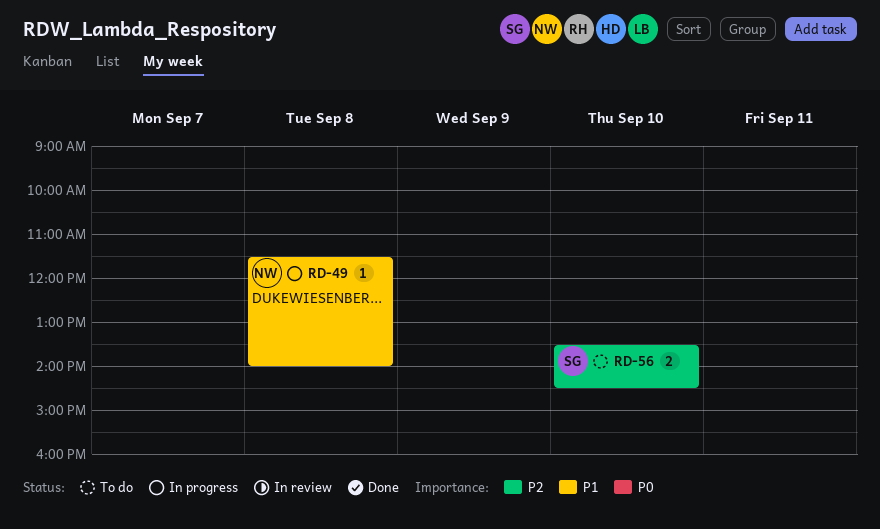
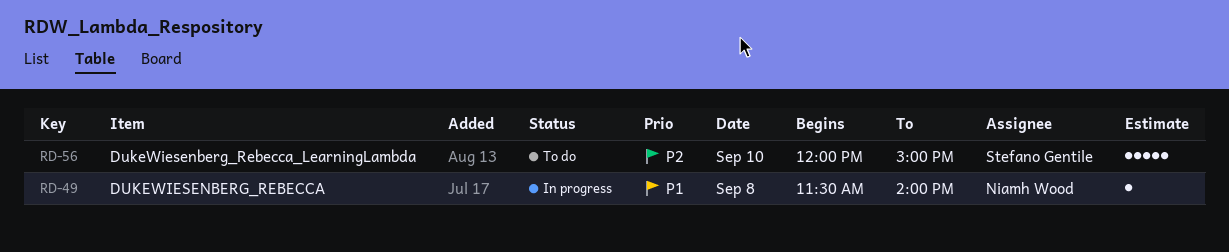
RD-56, estimate: 2 -> 5
RD-56, begins: 13:30 -> 12:00
RD-56, ends: 14:30 -> 15:00

